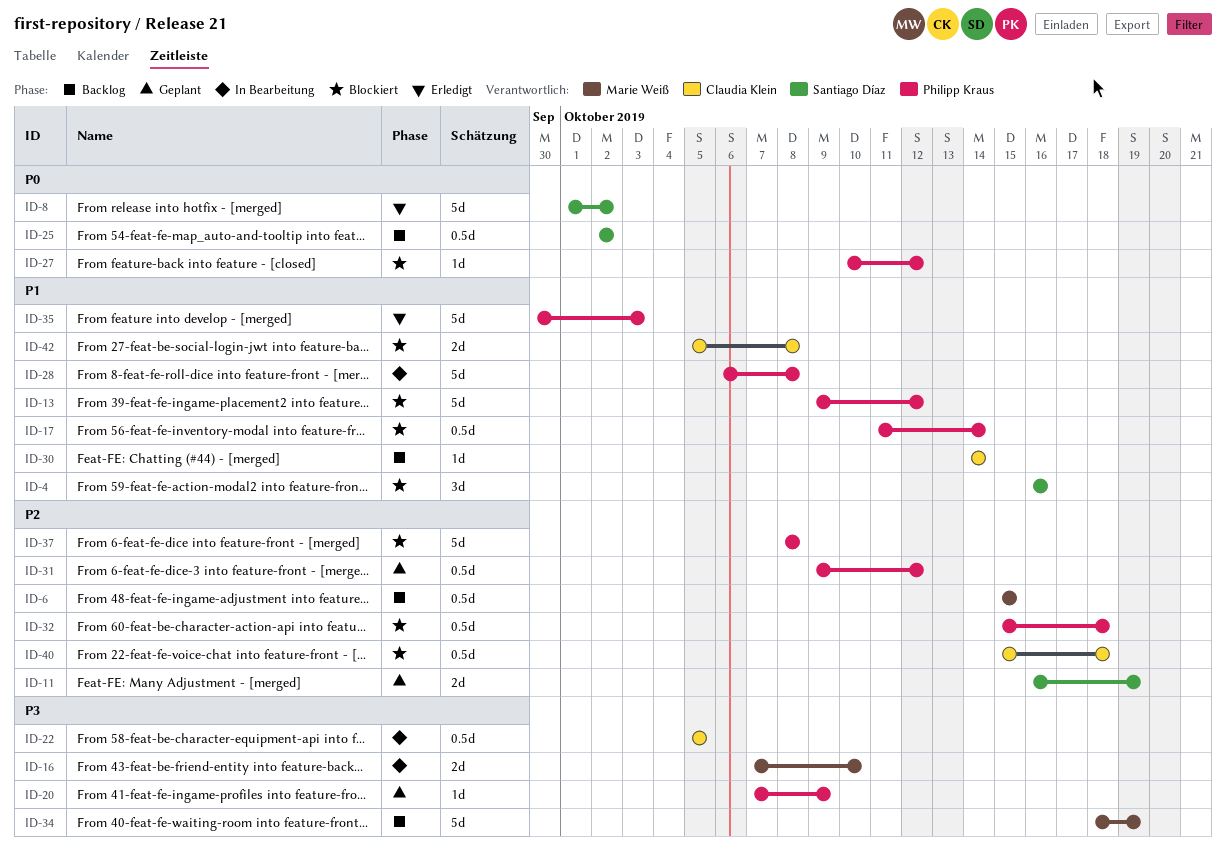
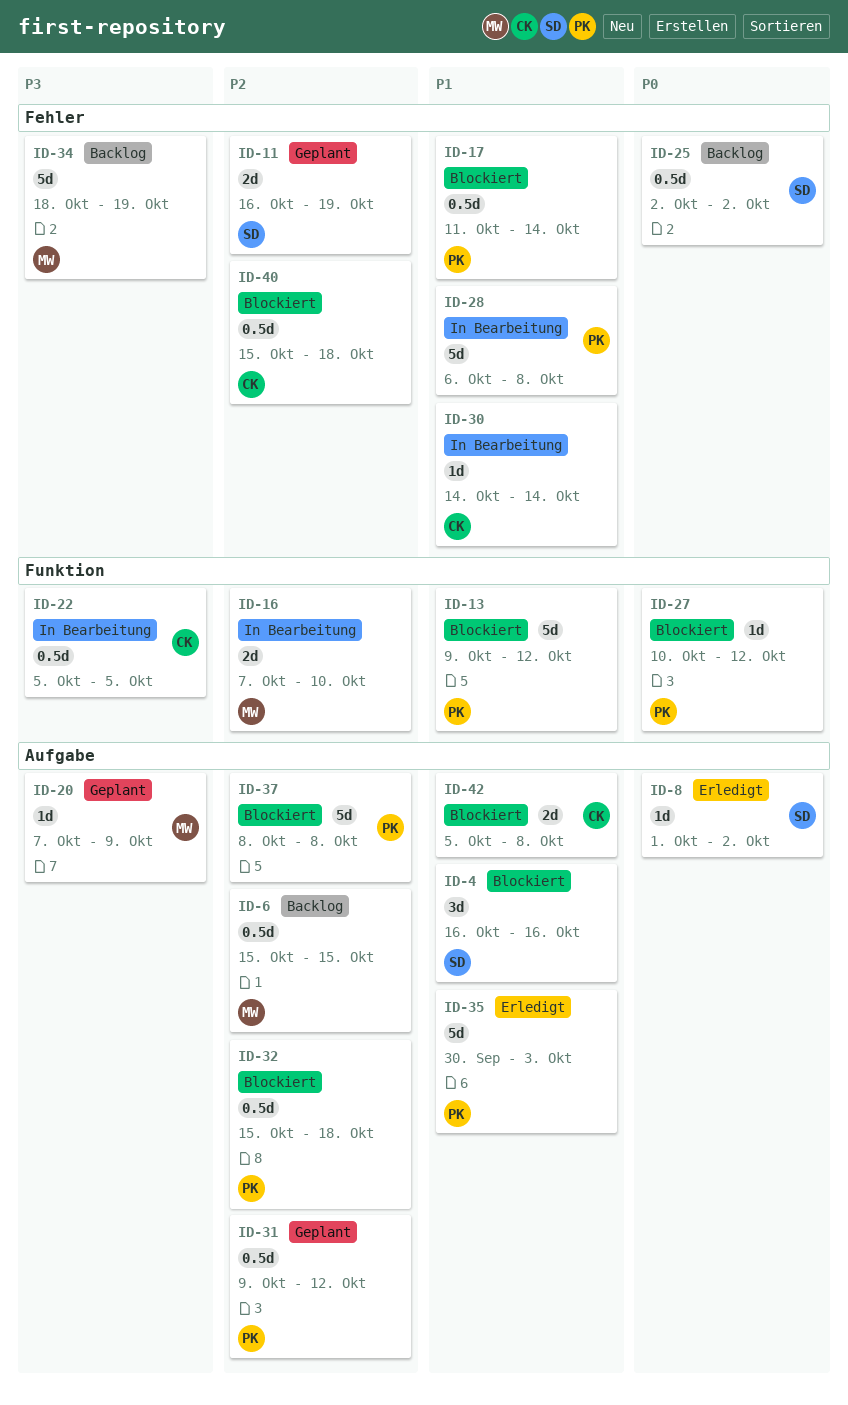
ID-8, estimate: 5d -> 1d
ID-16, priority: P3 -> P2
ID-20, owner: Philipp Kraus -> Marie Weiß
ID-30, status: Backlog -> In Bearbeitung

